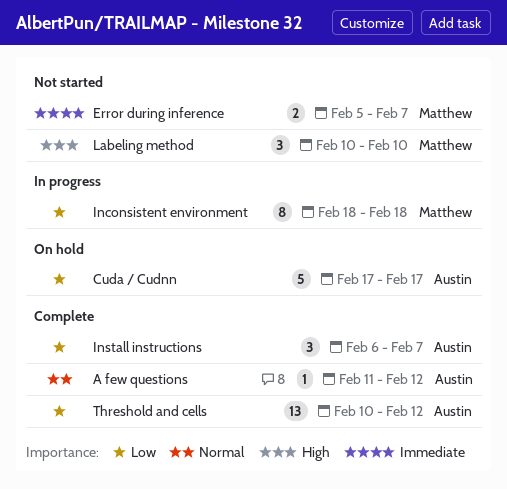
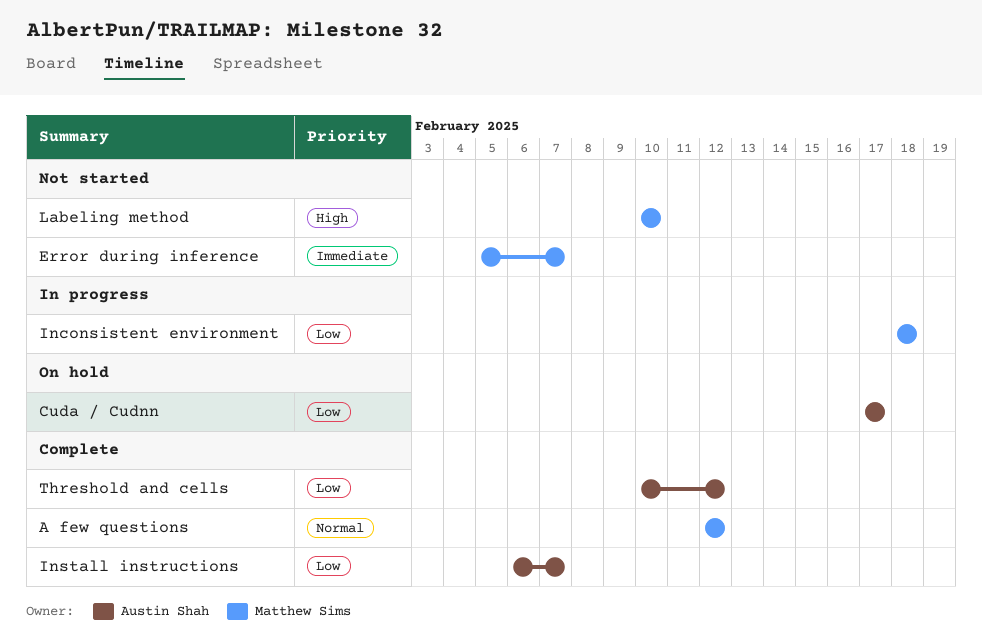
A few questions, owner: Austin Shah -> Matthew Sims
A few questions, start: Feb 11 -> Feb 12

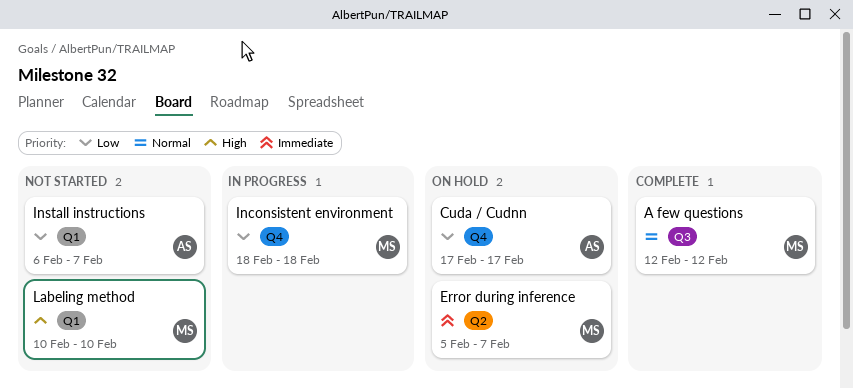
Error during inference, status: Not started -> On hold
Install instructions, status: Complete -> Not started
Threshold and cells: present -> none

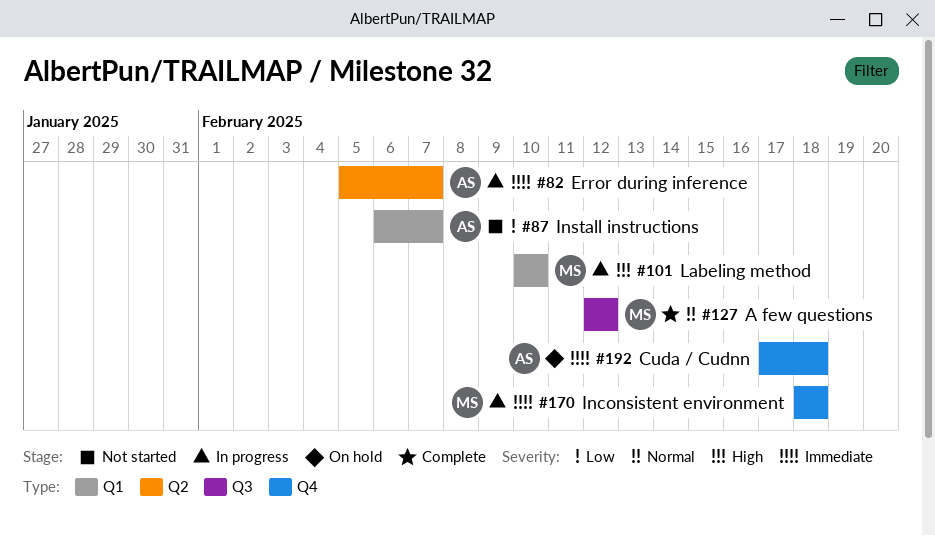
Cuda / Cudnn, priority: Low -> Immediate
Cuda / Cudnn, due: Feb 17 -> Feb 18
Error during inference, status: On hold -> In progress
Error during inference, owner: MS -> AS
Inconsistent environment, priority: Low -> Immediate
Labeling method, status: Not started -> In progress

